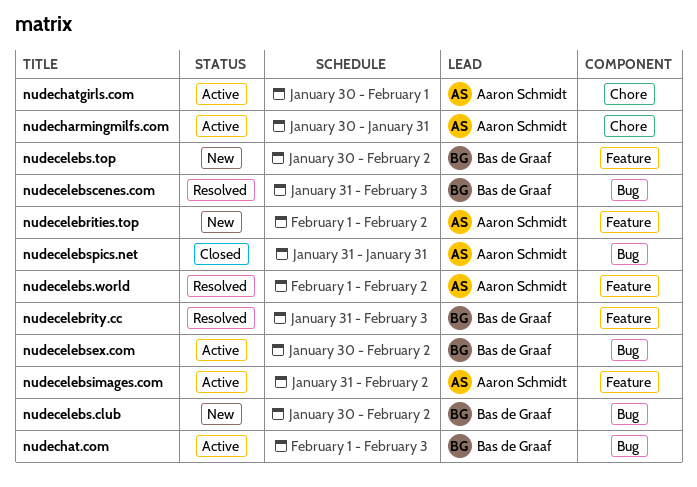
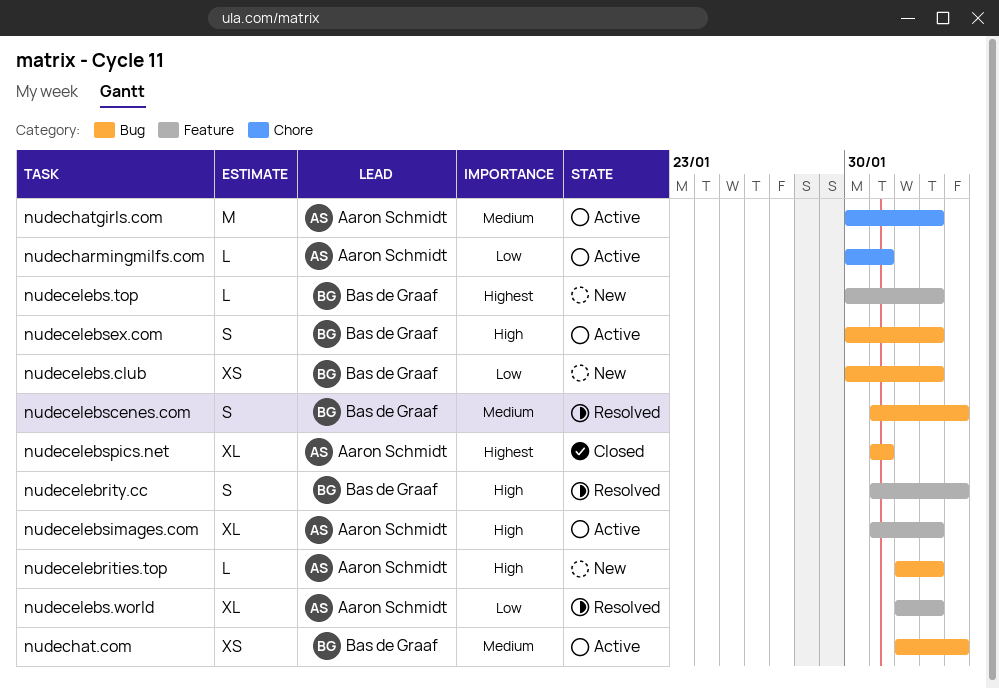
nudecelebrities.top, label: Feature -> Bug
nudechatgirls.com, due: Feb 1 -> Feb 2

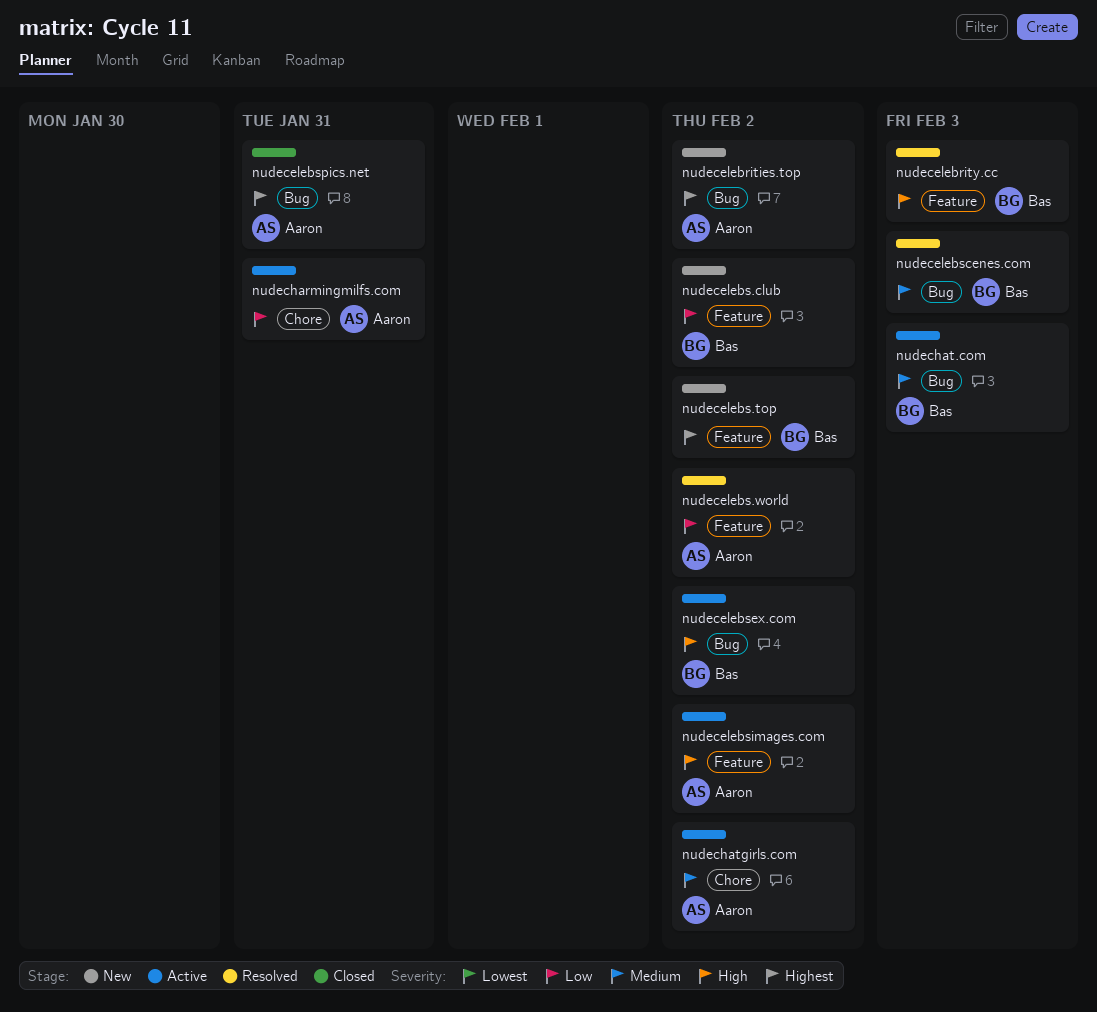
nudecelebrities.top, priority: High -> Highest
nudecelebs.club, label: Bug -> Feature

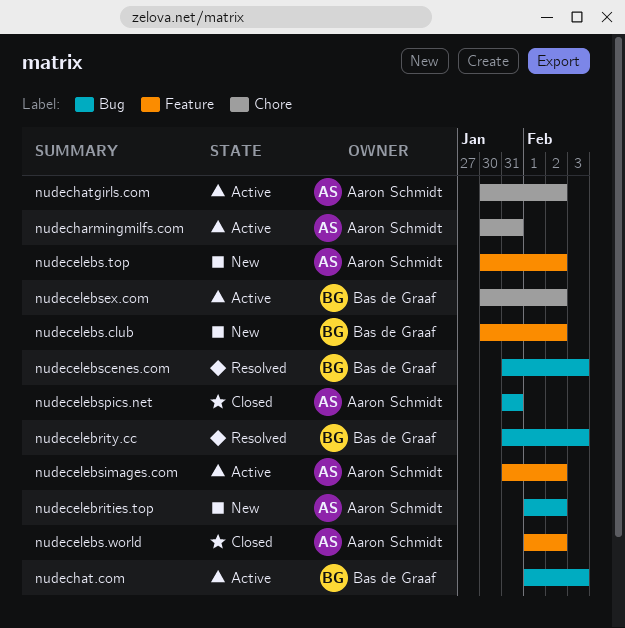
nudecelebrity.cc, label: Feature -> Bug
nudecelebs.top, owner: Bas de Graaf -> Aaron Schmidt
nudecelebs.world, status: Resolved -> Closed
nudecelebsex.com, label: Bug -> Chore

